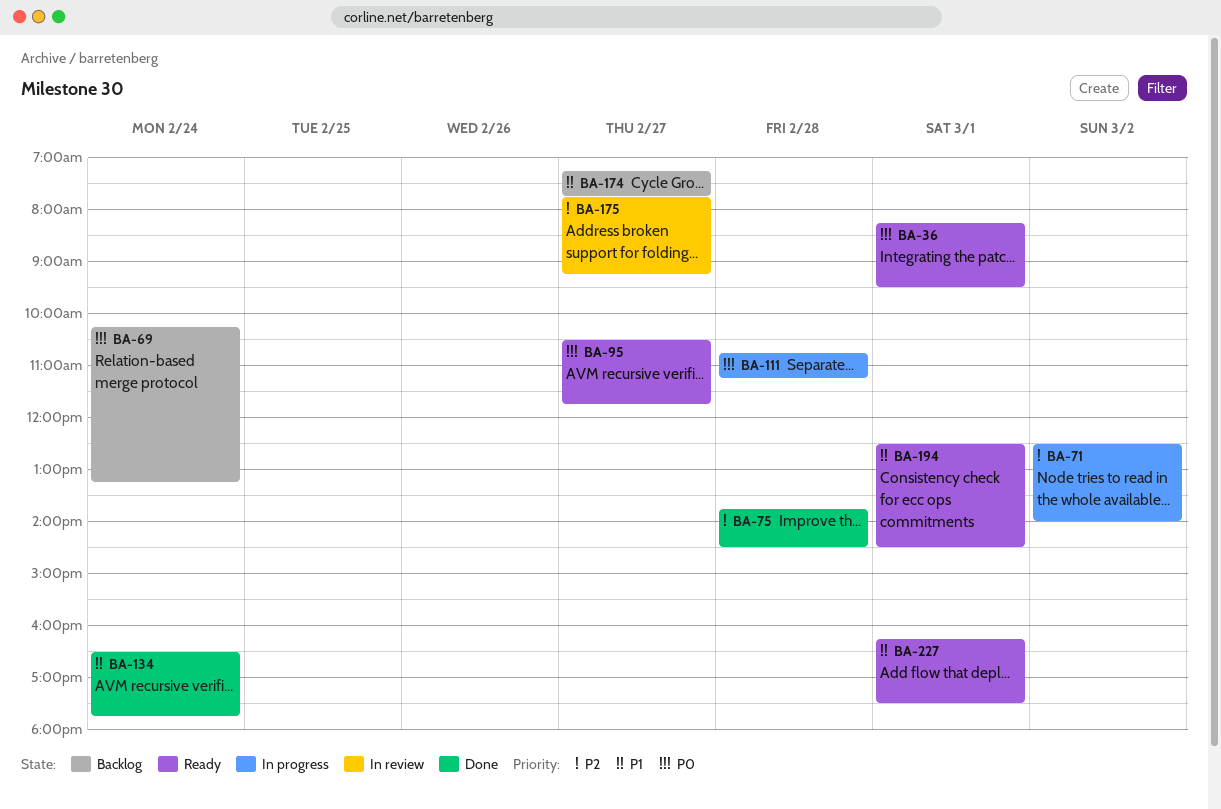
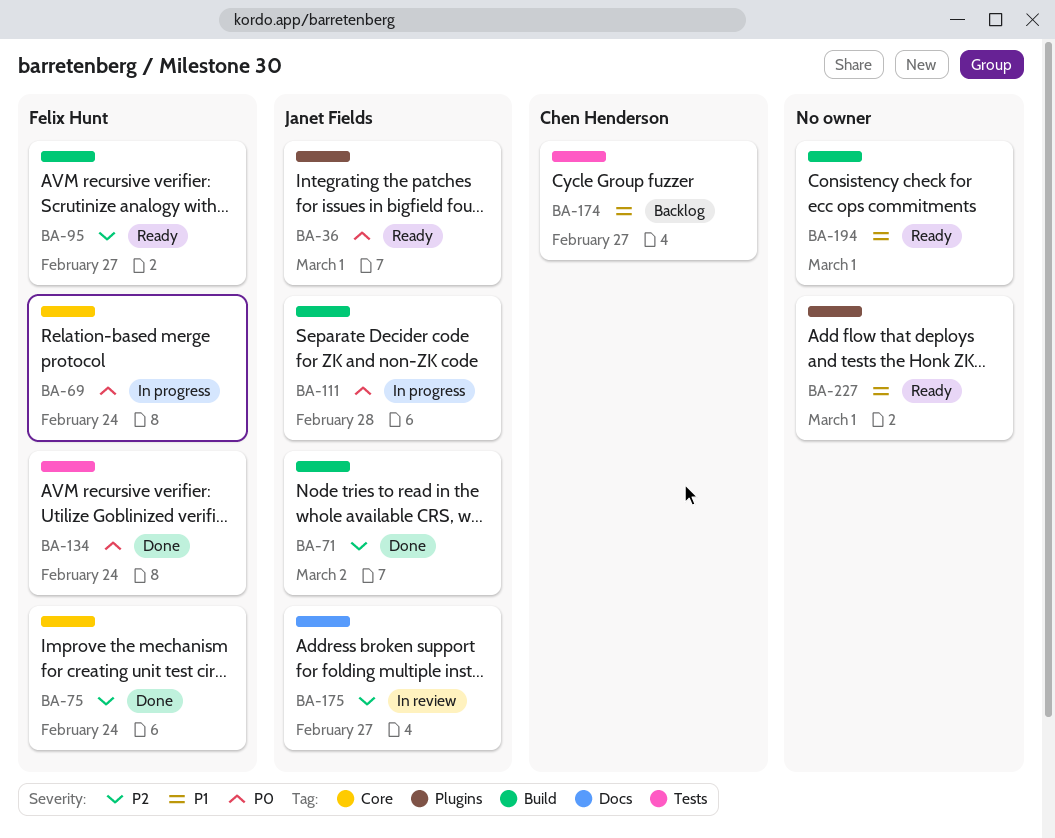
BA-69, status: Backlog -> In progress
BA-71, status: In progress -> Done
BA-75, day: Feb 28 -> Feb 24
BA-95, priority: P0 -> P2
BA-134, priority: P1 -> P0

